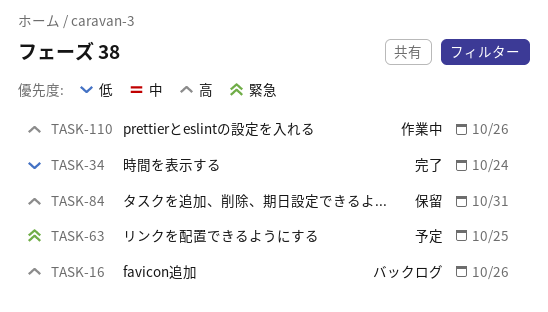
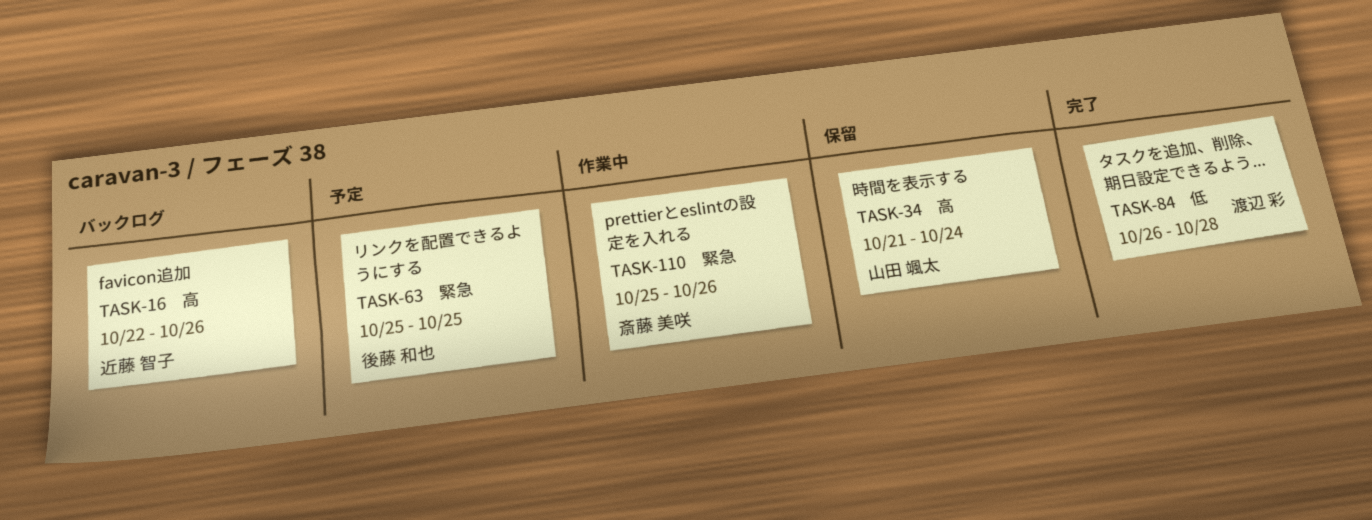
TASK-34, status: 完了 -> 保留
TASK-34, priority: 低 -> 高
TASK-84, status: 保留 -> 完了
TASK-84, priority: 高 -> 低
TASK-84, due: Oct 31 -> Oct 28
TASK-110, priority: 高 -> 緊急

